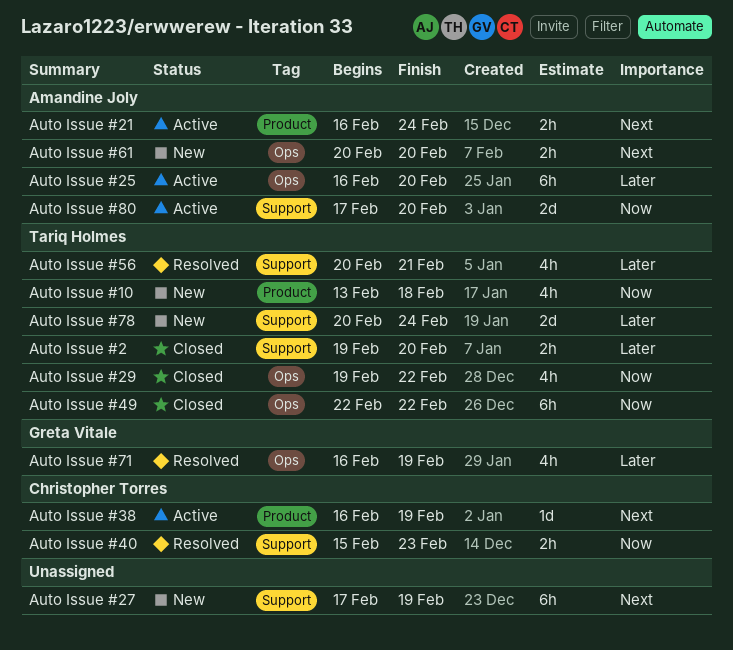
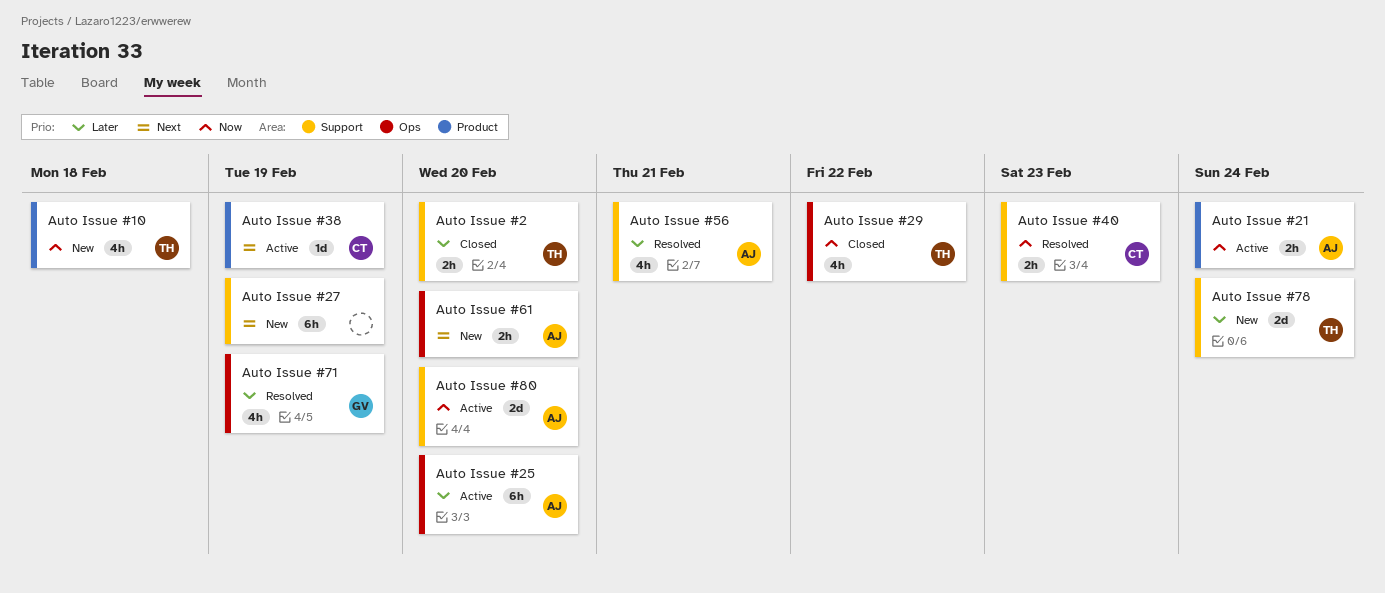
Auto Issue #21, priority: Next -> Now
Auto Issue #49: present -> none
Auto Issue #56, owner: Tariq Holmes -> Amandine Joly

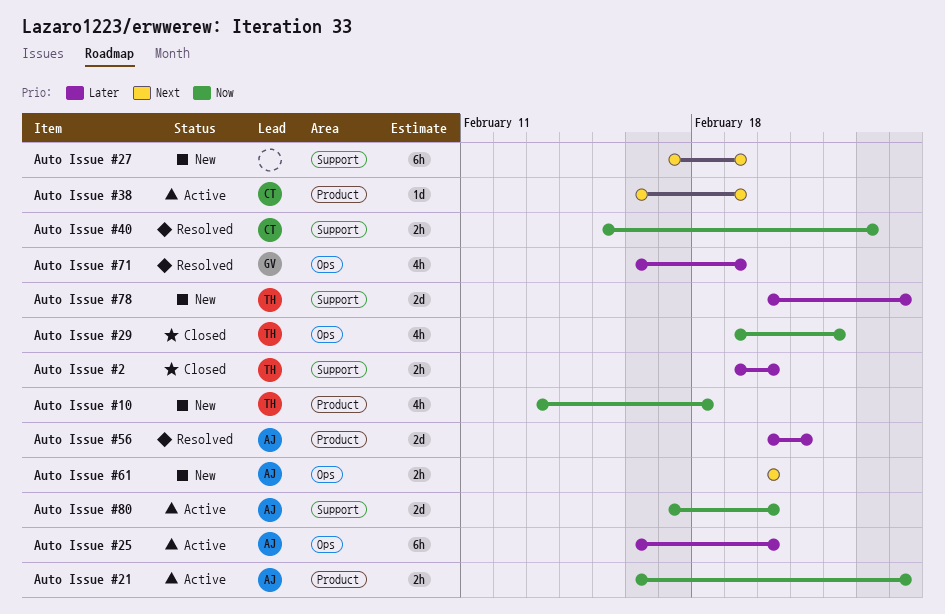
Auto Issue #56, label: Support -> Product
Auto Issue #56, estimate: 4h -> 2d

